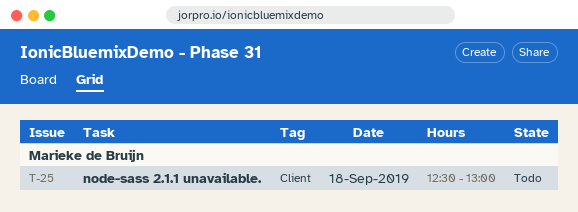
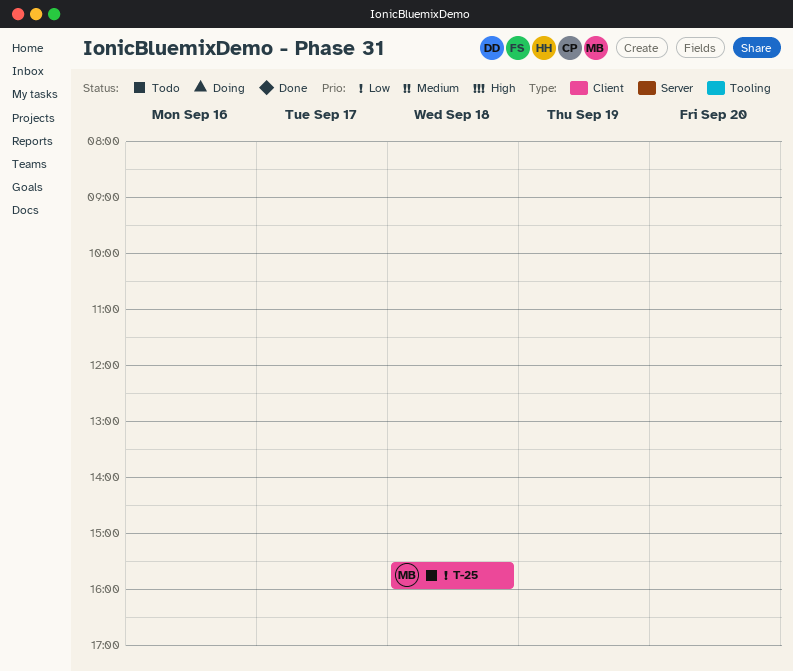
T-25, begins: 12:30 -> 15:30
T-25, ends: 13:00 -> 16:00

